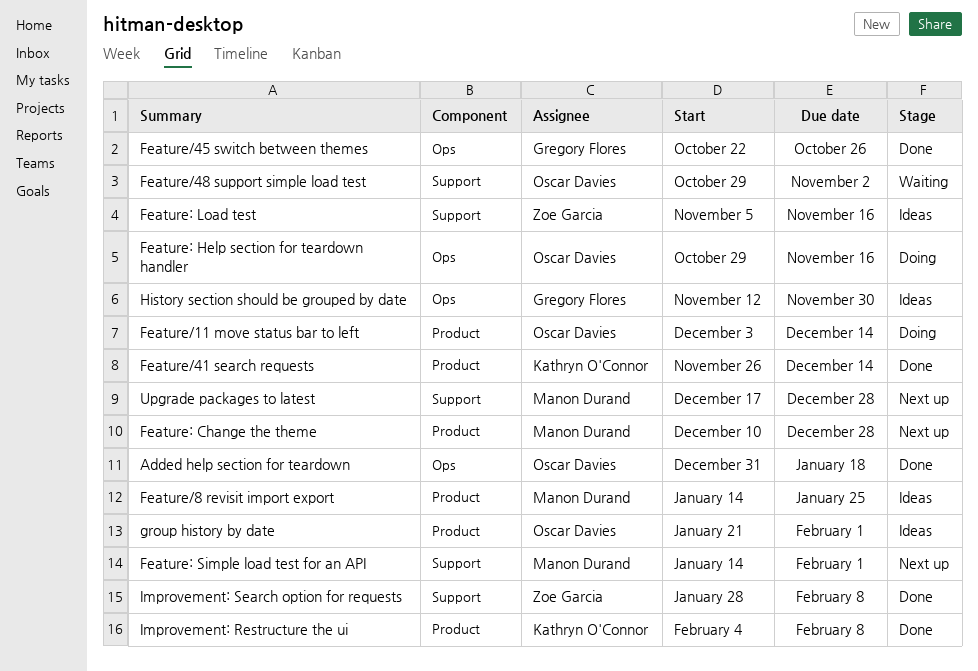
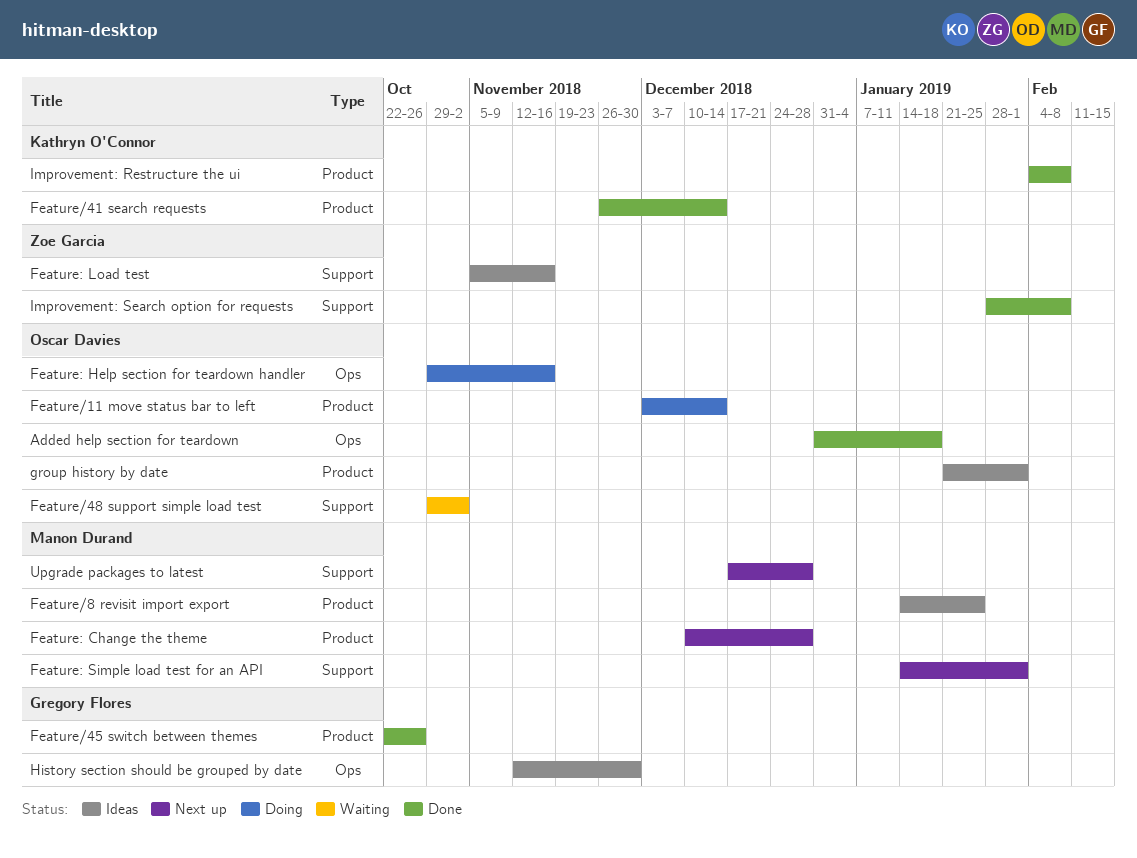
Feature/45 switch between themes, label: Ops -> Product

